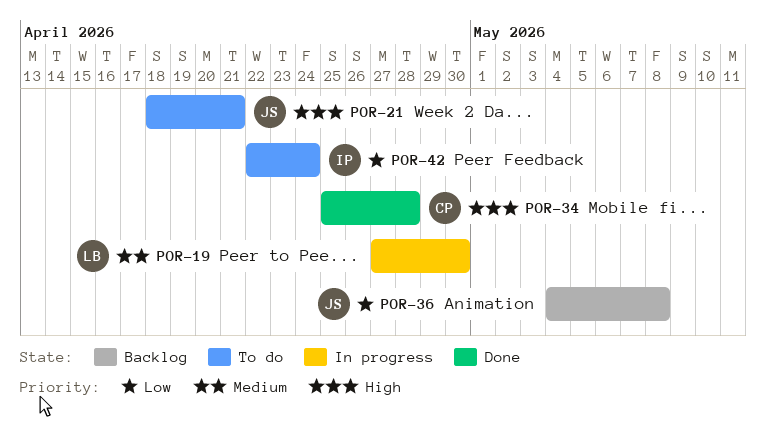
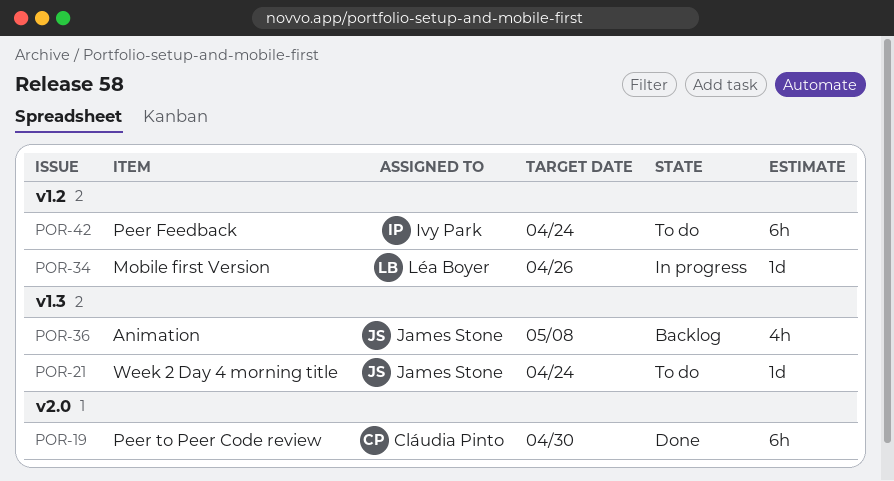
POR-19, status: In progress -> Done
POR-19, owner: Léa Boyer -> Cláudia Pinto
POR-21, due: Apr 21 -> Apr 24
POR-34, status: Done -> In progress
POR-34, owner: Cláudia Pinto -> Léa Boyer
POR-34, due: Apr 28 -> Apr 26

